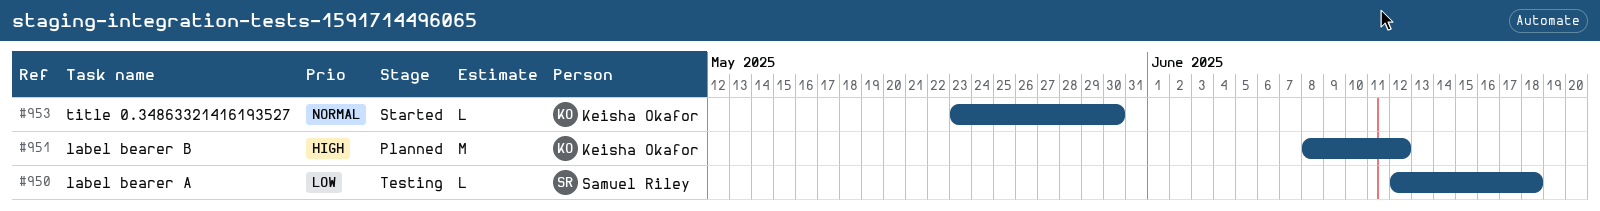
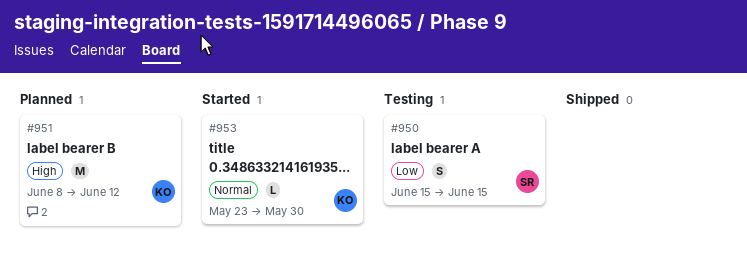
#950, estimate: L -> S
#950, start: Jun 12 -> Jun 15
#950, due: Jun 18 -> Jun 15

